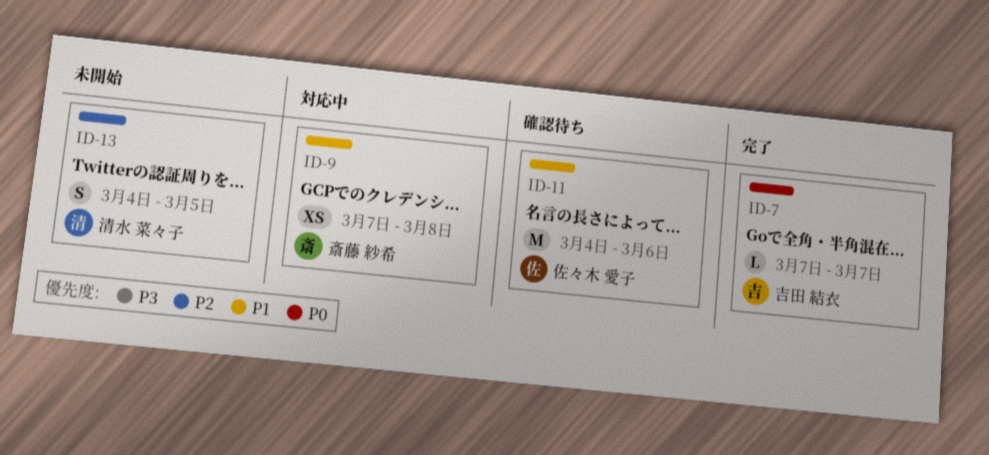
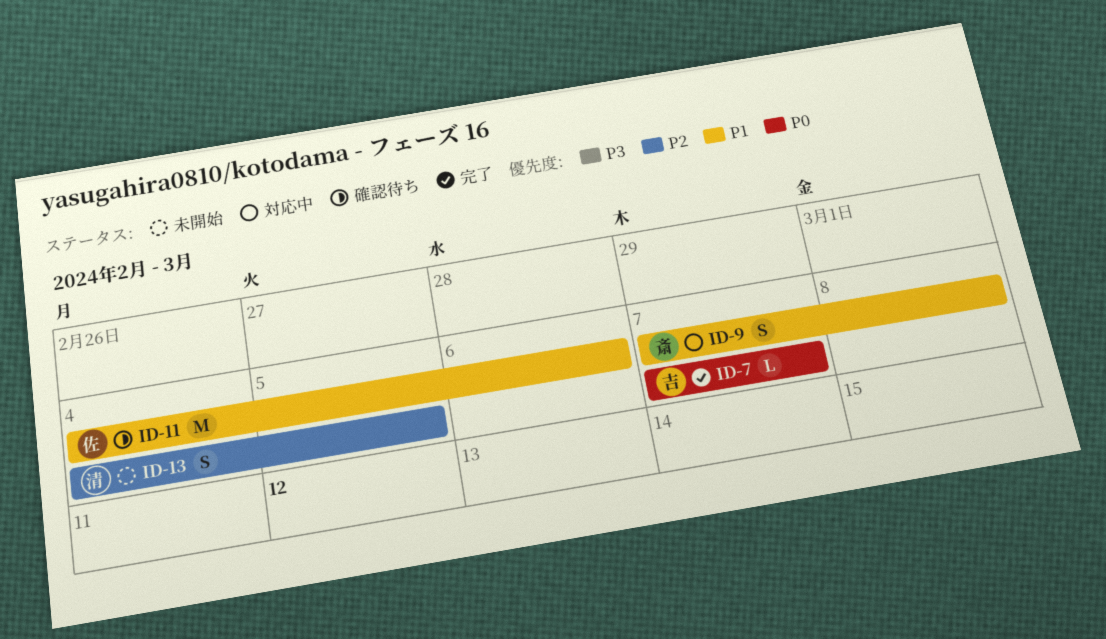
ID-9, estimate: XS -> S

